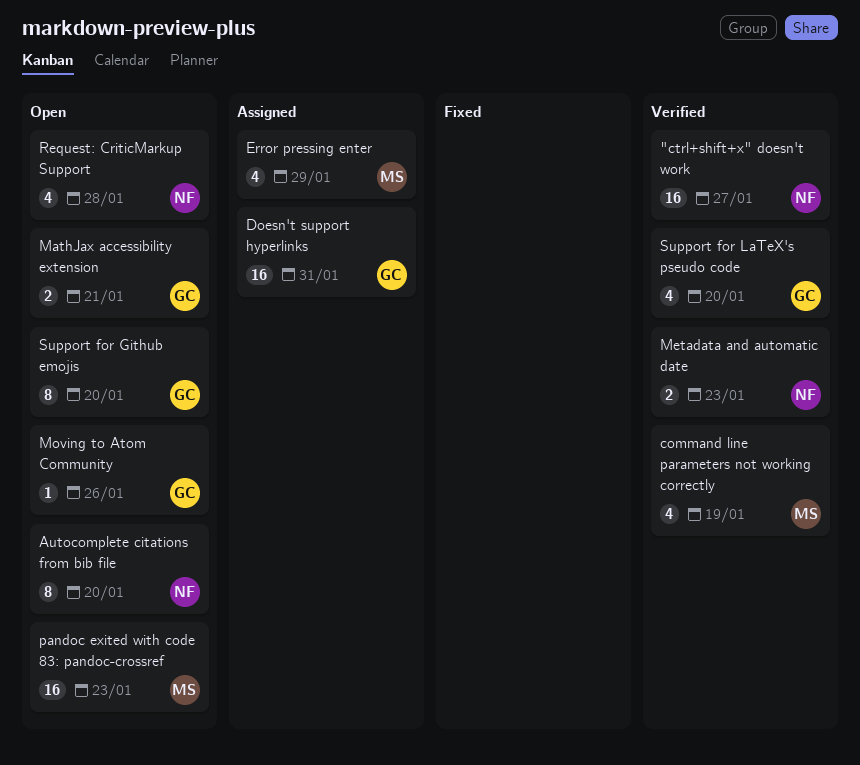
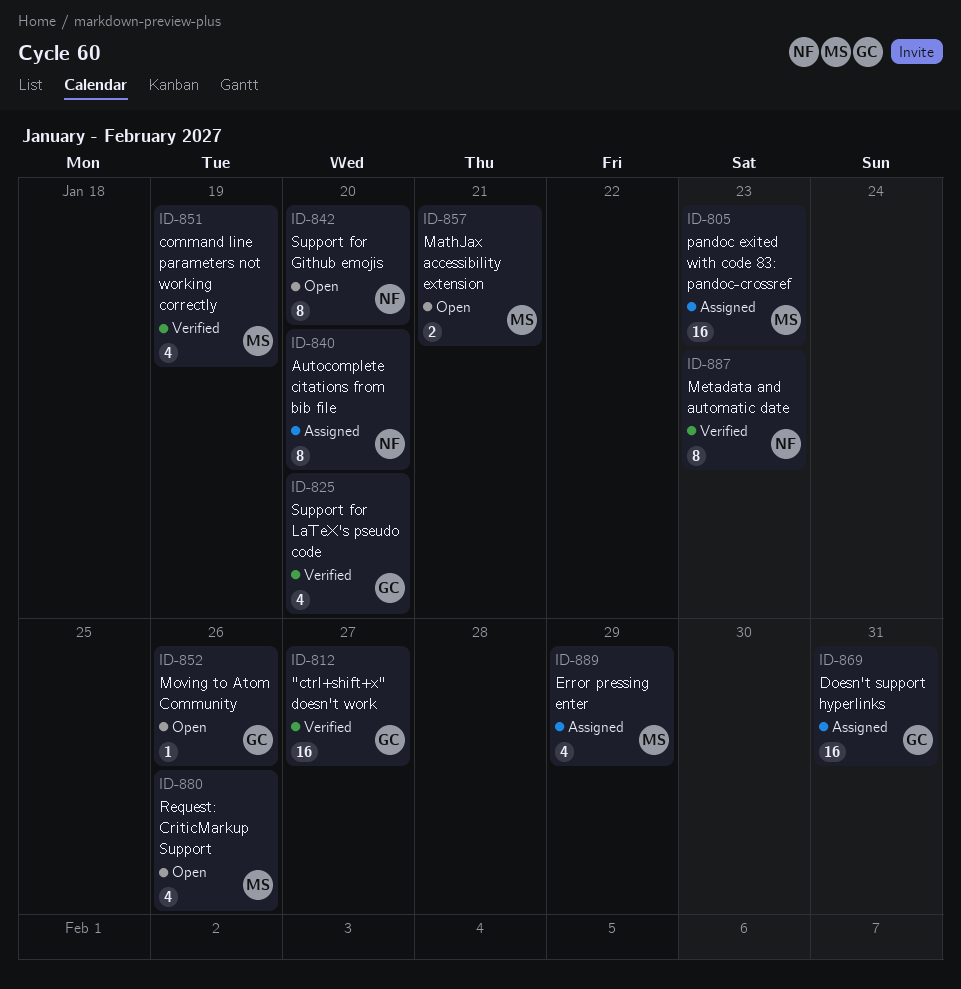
"ctrl+shift+x" doesn't work, owner: NF -> GC
Autocomplete citations from bib file, status: Open -> Assigned
MathJax accessibility extension, owner: GC -> MS
Metadata and automatic date, estimate: 2 -> 8
pandoc exited with code 83: pandoc-crossref, status: Open -> Assigned
Request: CriticMarkup Support, owner: NF -> MS
Request: CriticMarkup Support, due: Jan 28 -> Jan 26
Support for Github emojis, owner: GC -> NF

